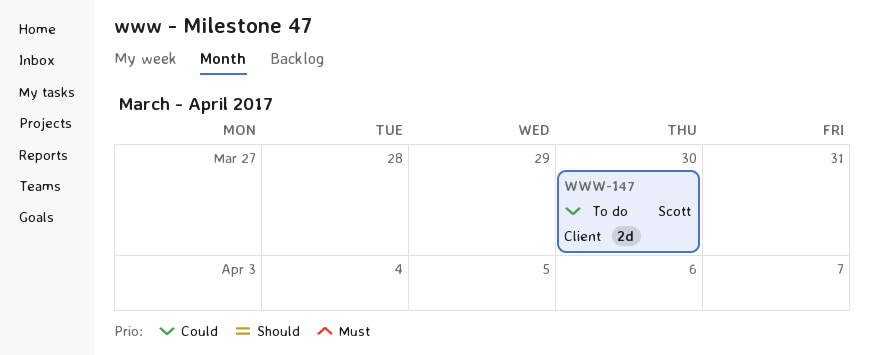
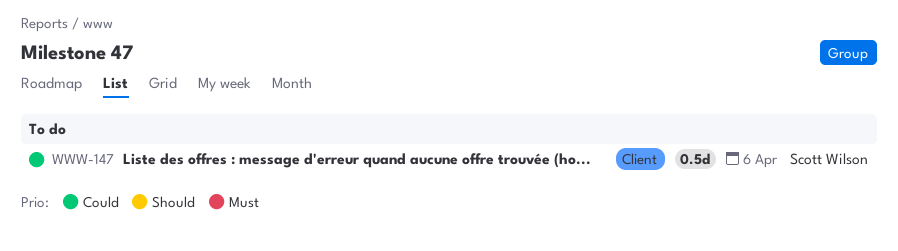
WWW-147, estimate: 2d -> 0.5d
WWW-147, due: Mar 30 -> Apr 6

